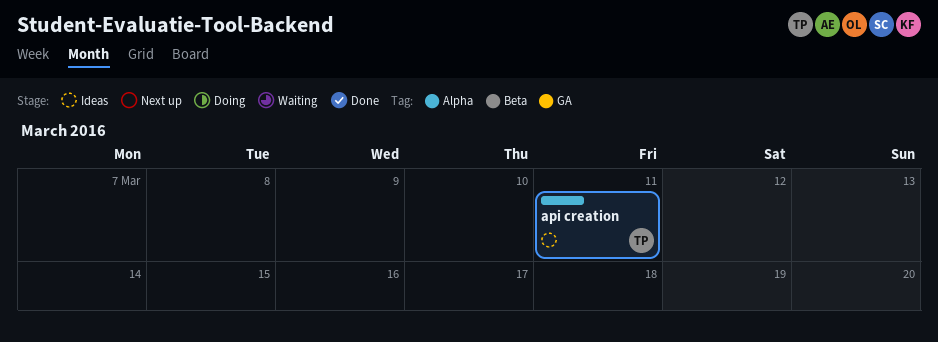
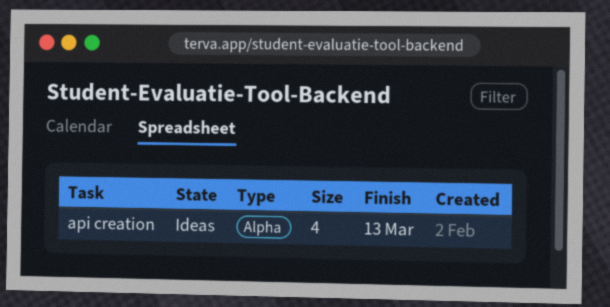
api creation, due: Mar 11 -> Mar 13

